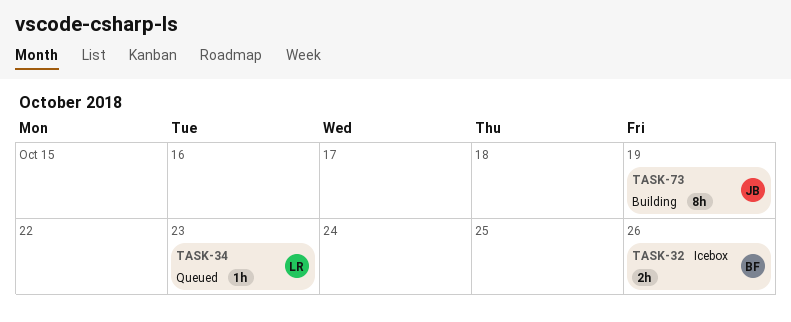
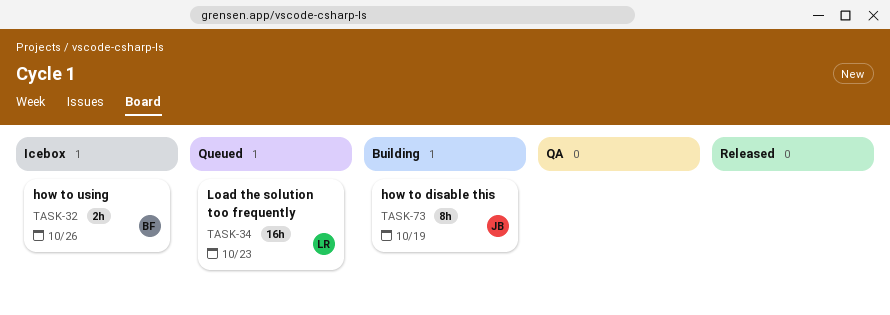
TASK-34, estimate: 1h -> 16h

